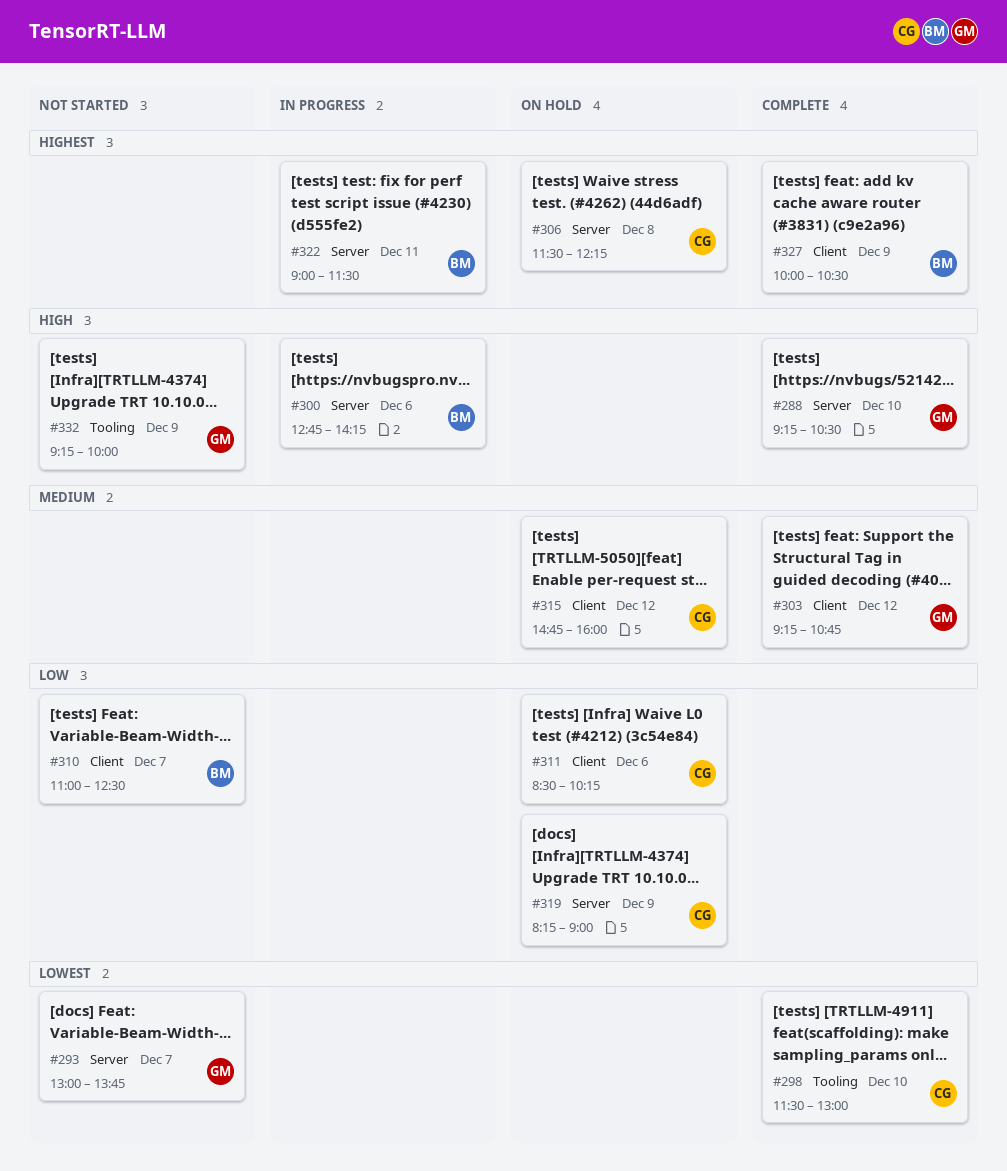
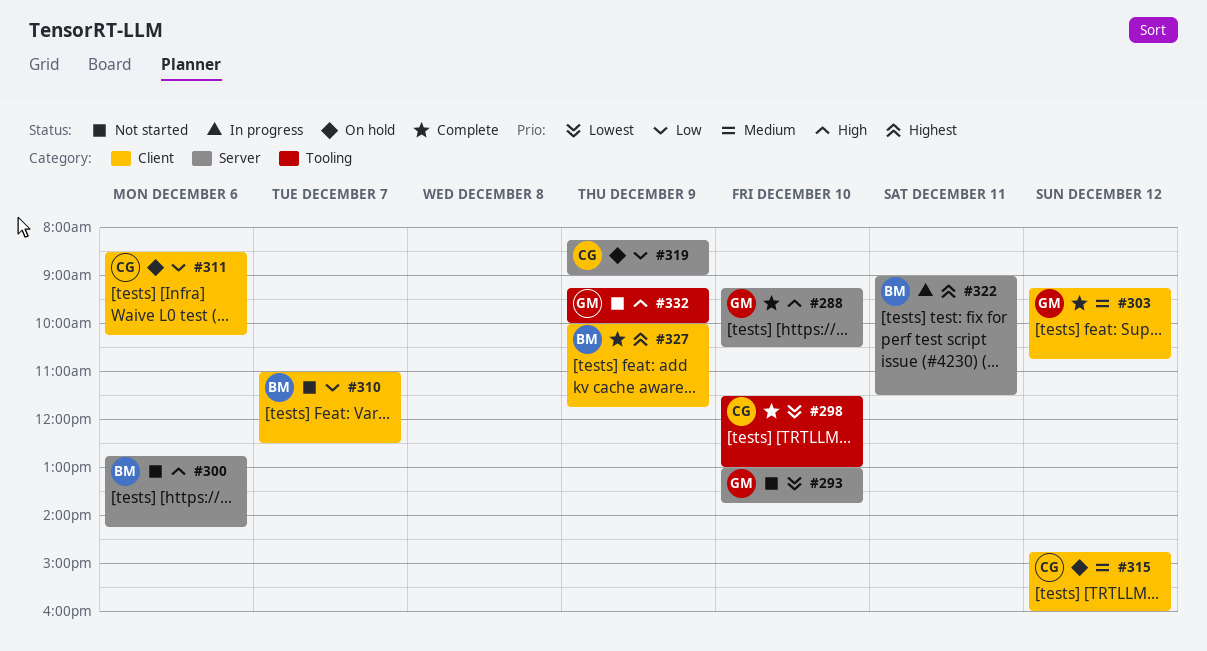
#293, day: Dec 7 -> Dec 10
#300, status: In progress -> Not started
#306: present -> none
#327, ends: 10:30 -> 11:45

